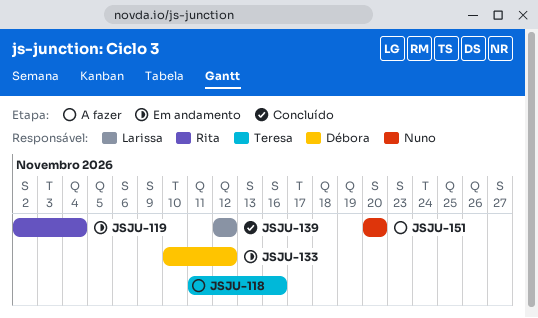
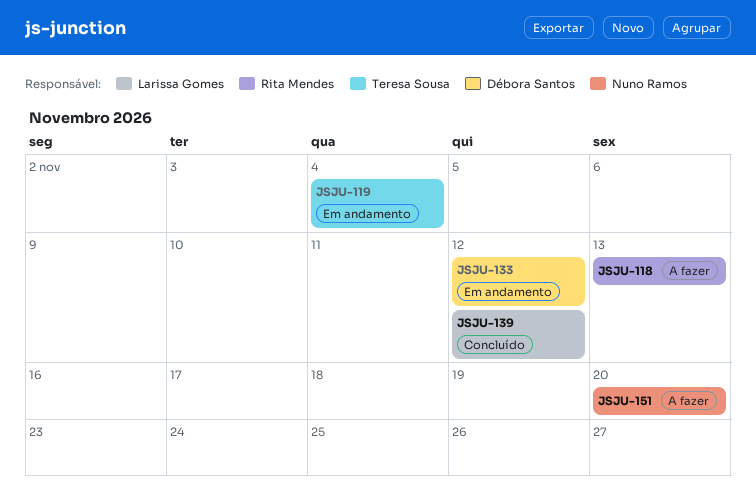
JSJU-118, owner: Teresa Sousa -> Rita Mendes
JSJU-118, due: Nov 16 -> Nov 13
JSJU-119, owner: Rita Mendes -> Teresa Sousa

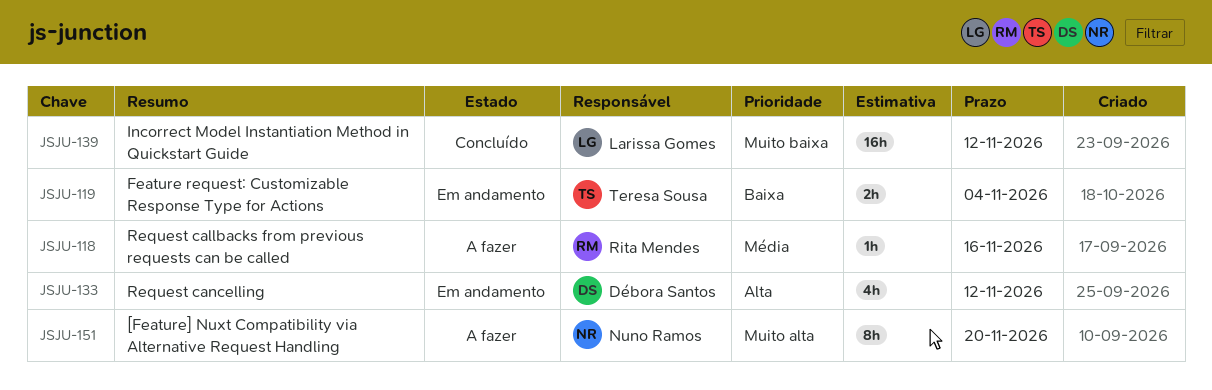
JSJU-118, due: Nov 13 -> Nov 16

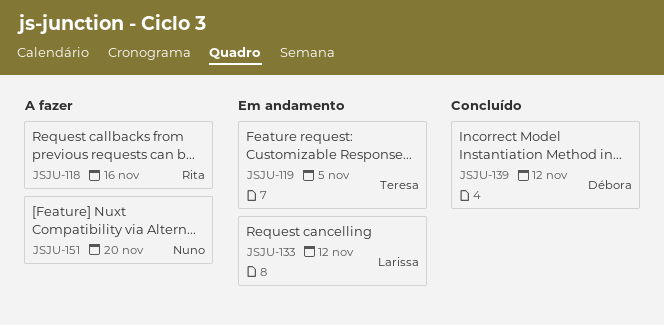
JSJU-119, due: Nov 4 -> Nov 5
JSJU-133, owner: Débora Santos -> Larissa Gomes
JSJU-139, owner: Larissa Gomes -> Débora Santos

